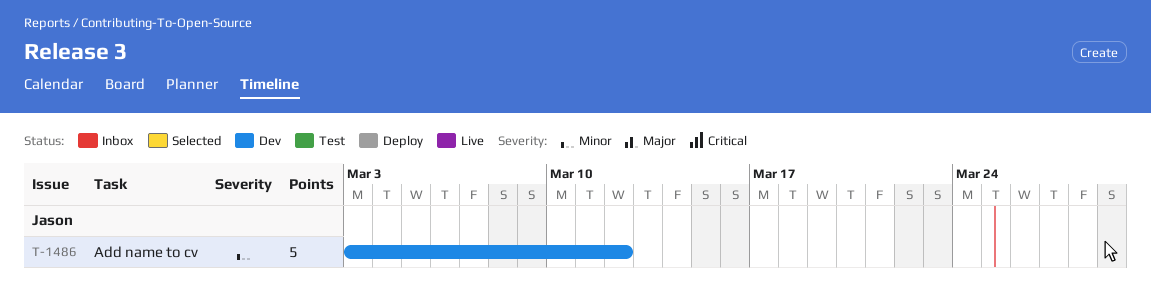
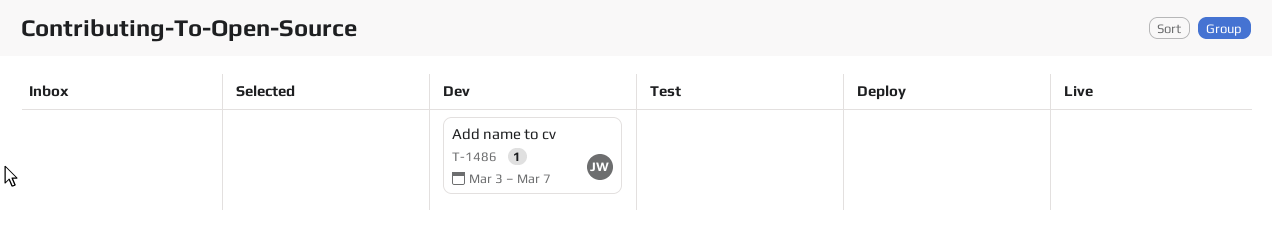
T-1486, estimate: 5 -> 1
T-1486, due: Mar 12 -> Mar 7

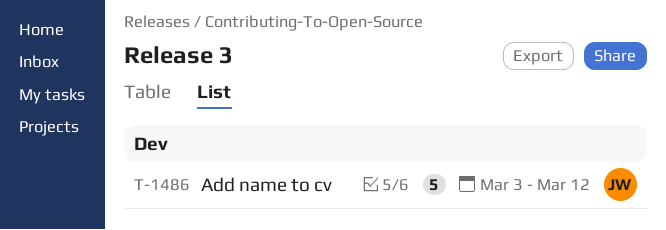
T-1486, estimate: 1 -> 5
T-1486, due: Mar 7 -> Mar 12

